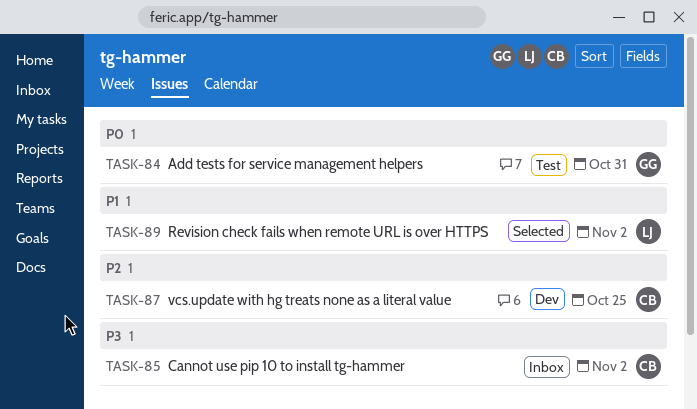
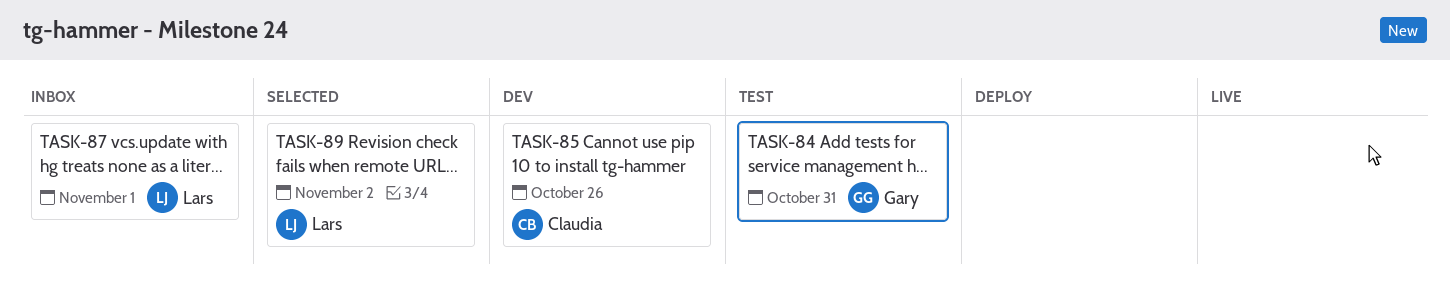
TASK-85, status: Inbox -> Dev
TASK-85, due: Nov 2 -> Oct 26
TASK-87, status: Dev -> Inbox
TASK-87, owner: Claudia -> Lars
TASK-87, due: Oct 25 -> Nov 1

